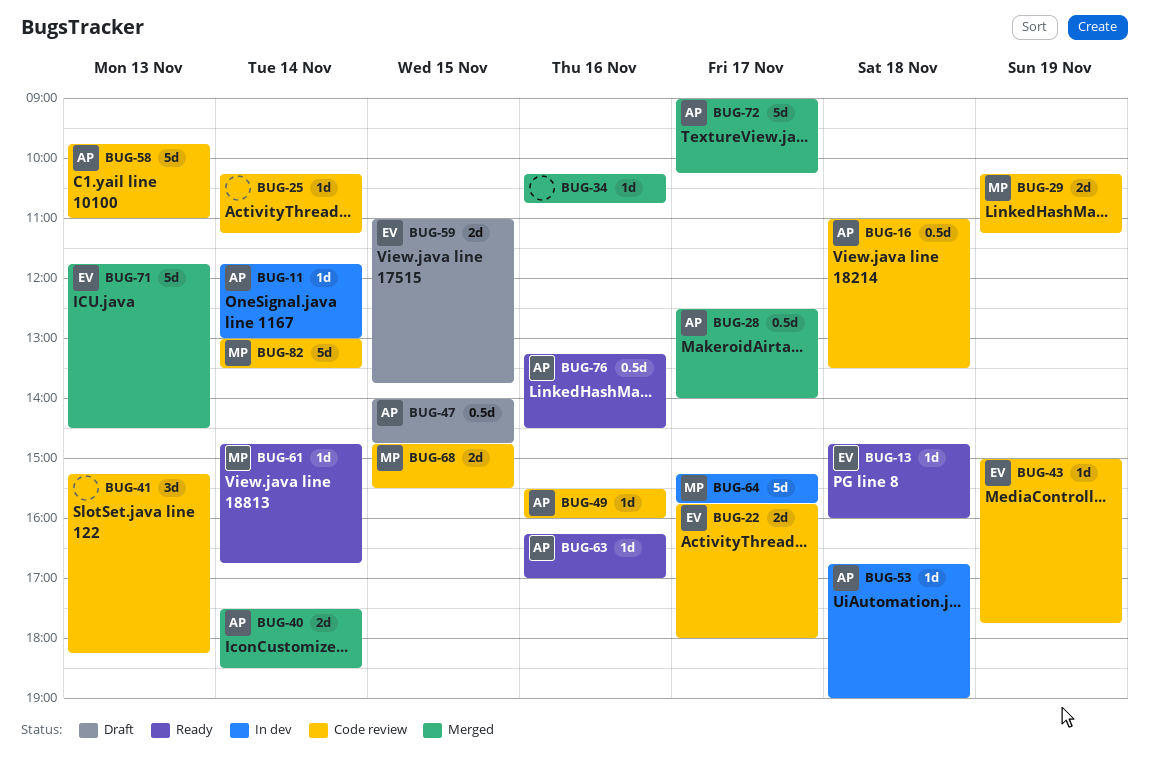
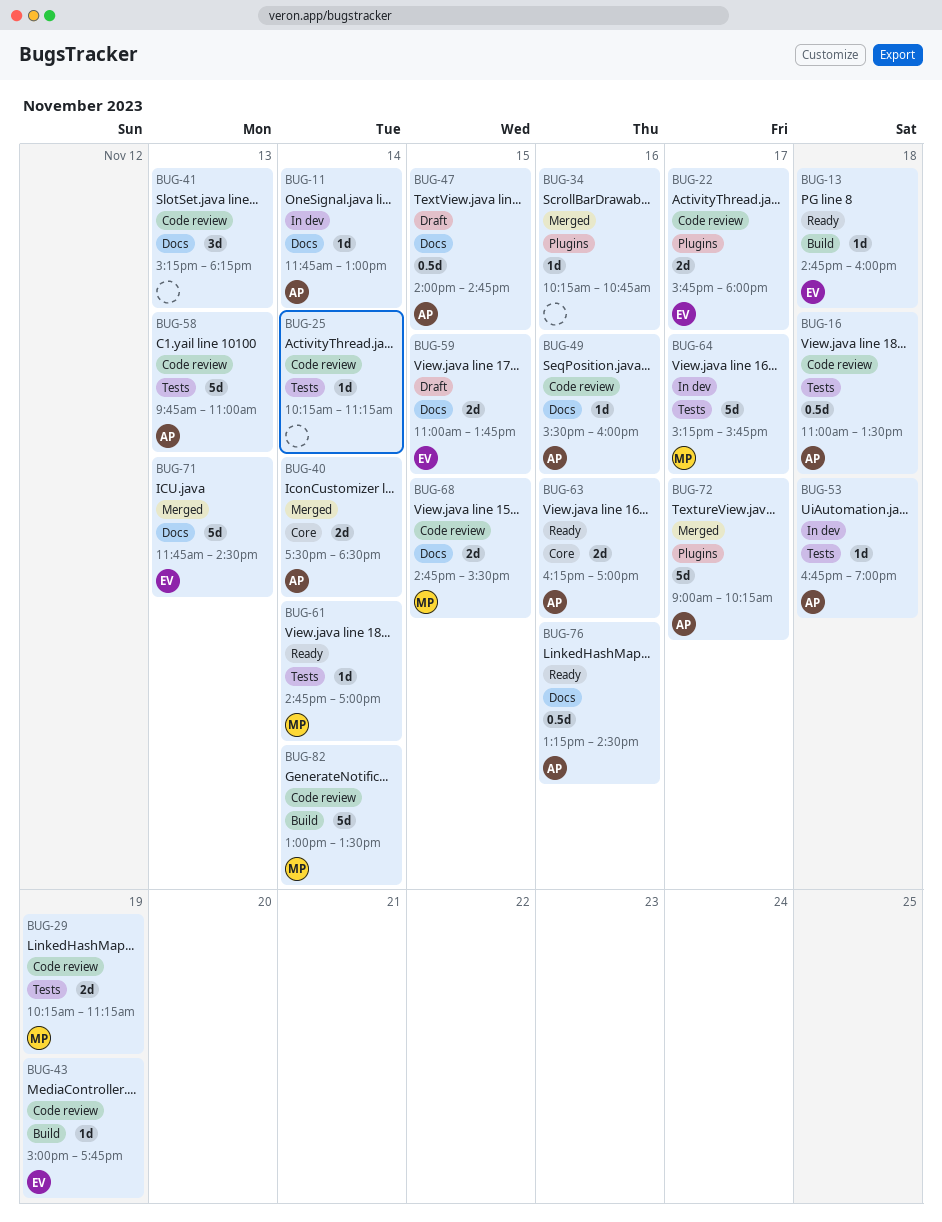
BUG-28: present -> none
BUG-61, ends: 16:45 -> 17:00
BUG-63, estimate: 1d -> 2d

